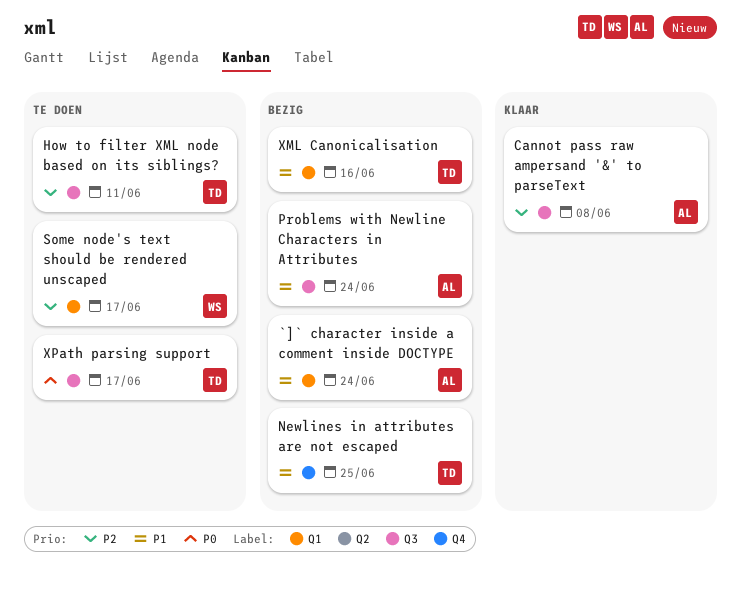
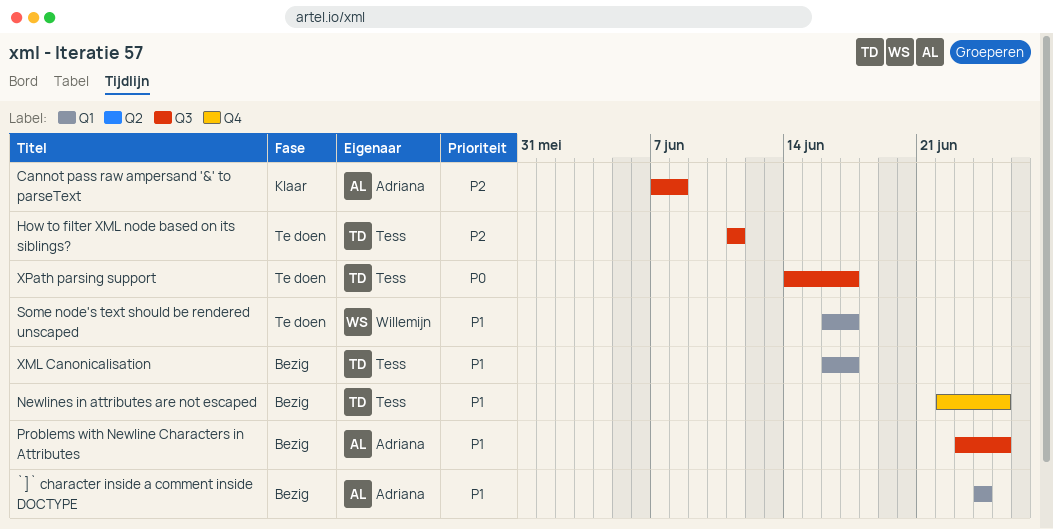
Problems with Newline Characters in Attributes, due: Jun 24 -> Jun 25
Some node's text should be rendered unscaped, priority: P2 -> P1
XML Canonicalisation, due: Jun 16 -> Jun 17

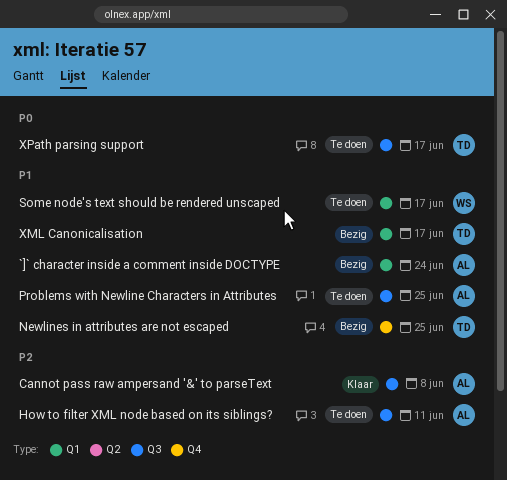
How to filter XML node based on its siblings?, owner: Tess -> Adriana
Problems with Newline Characters in Attributes, status: Bezig -> Te doen

